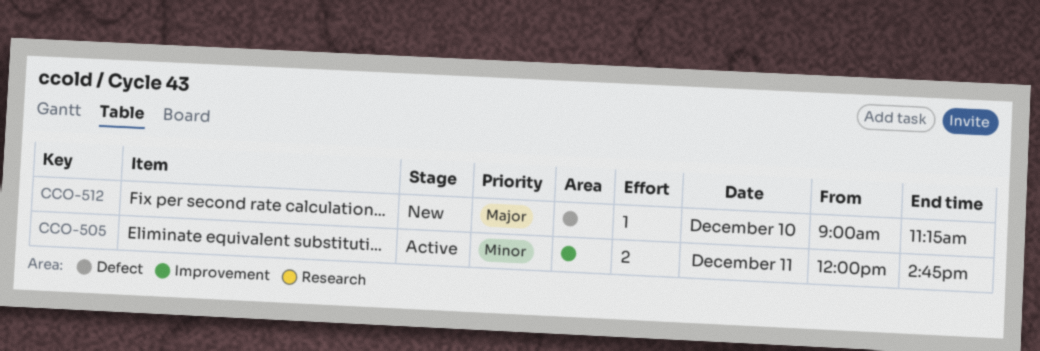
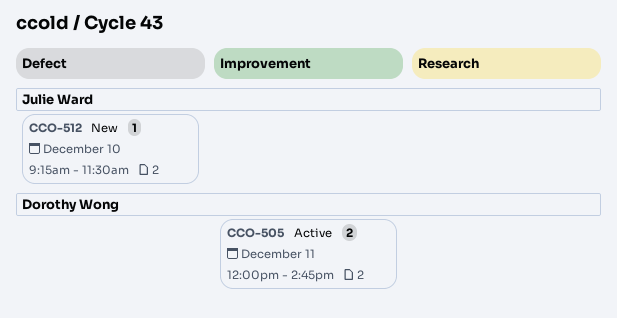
CCO-512, begins: 09:00 -> 09:15
CCO-512, ends: 11:15 -> 11:30

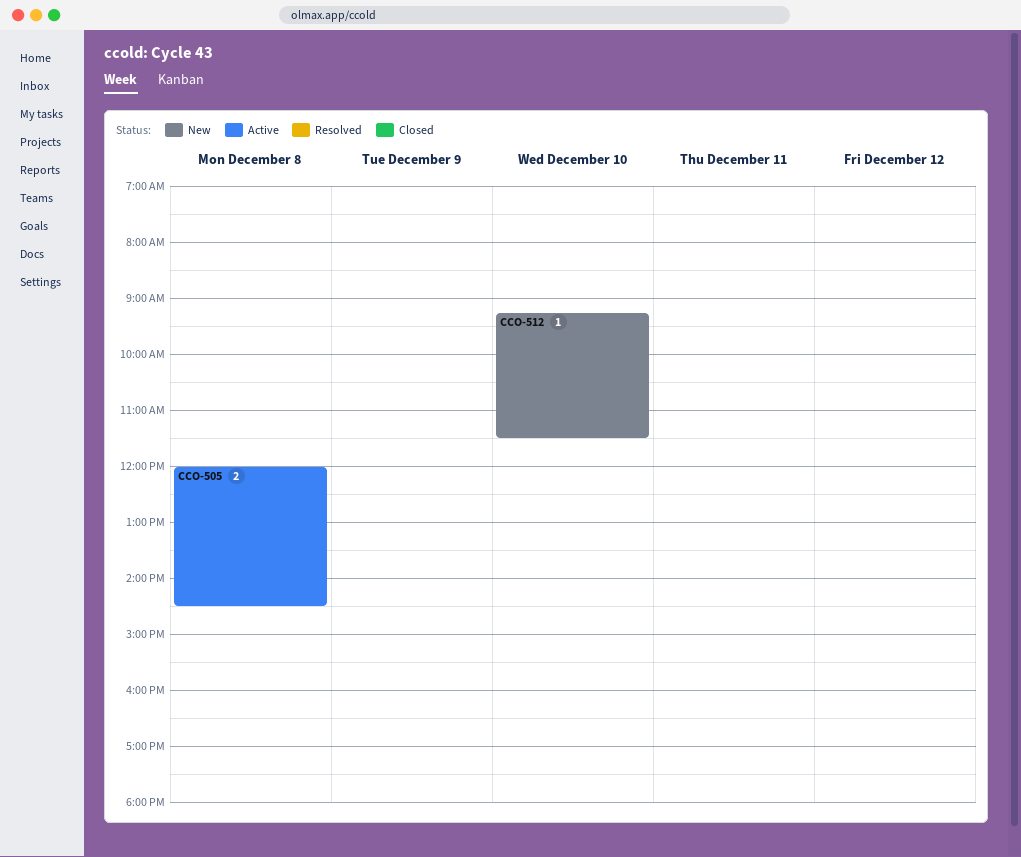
CCO-505, day: Dec 11 -> Dec 8
CCO-505, ends: 14:45 -> 14:30

